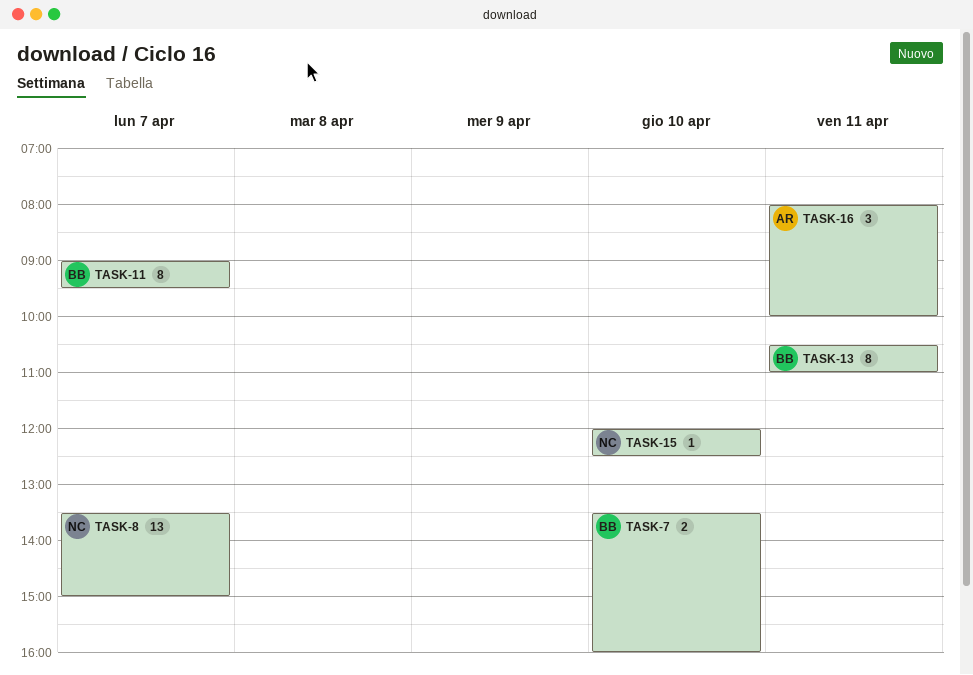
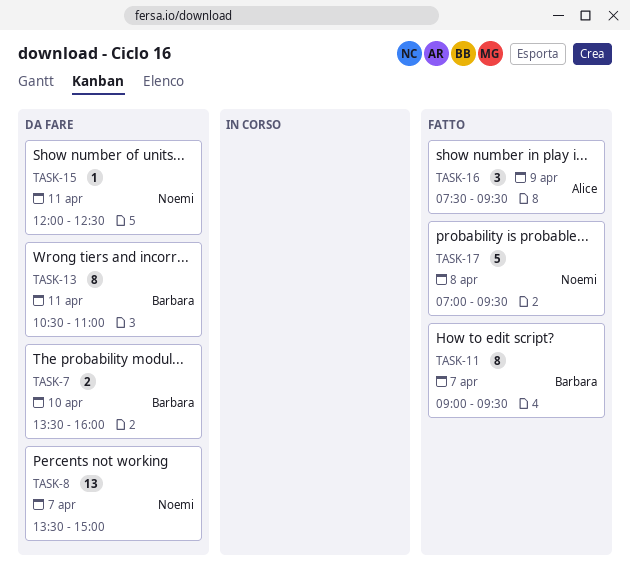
TASK-15, day: Apr 10 -> Apr 11
TASK-16, day: Apr 11 -> Apr 9
TASK-16, begins: 08:00 -> 07:30
TASK-16, ends: 10:00 -> 09:30
TASK-17: none -> present

